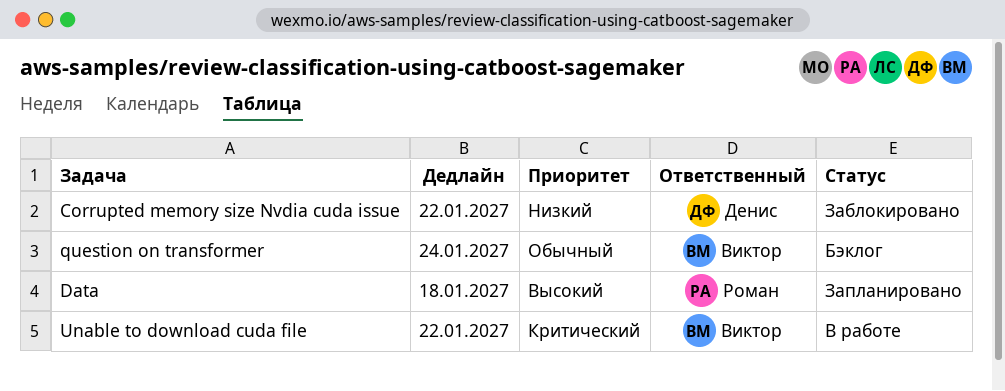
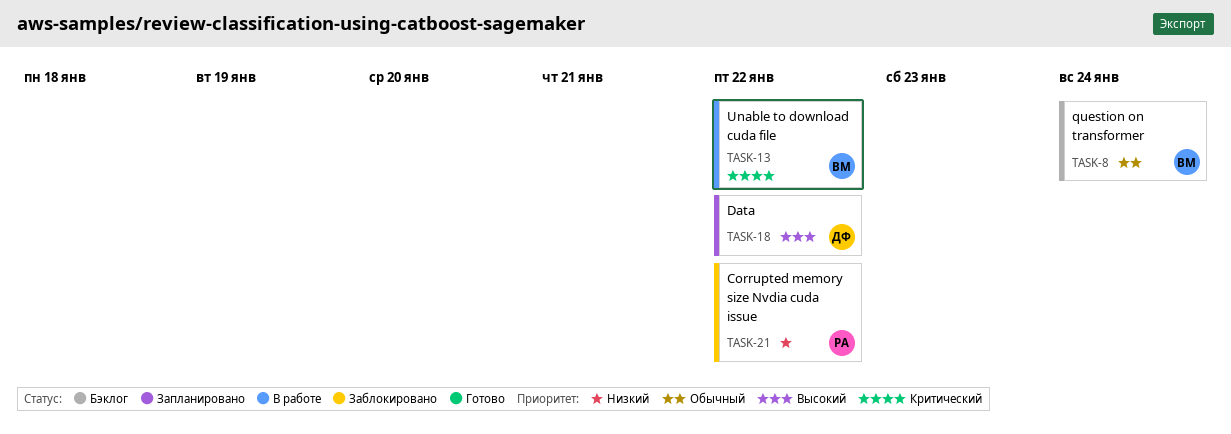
Corrupted memory size Nvdia cuda issue, owner: Денис -> Роман
Data, owner: Роман -> Денис
Data, due: Jan 18 -> Jan 22

